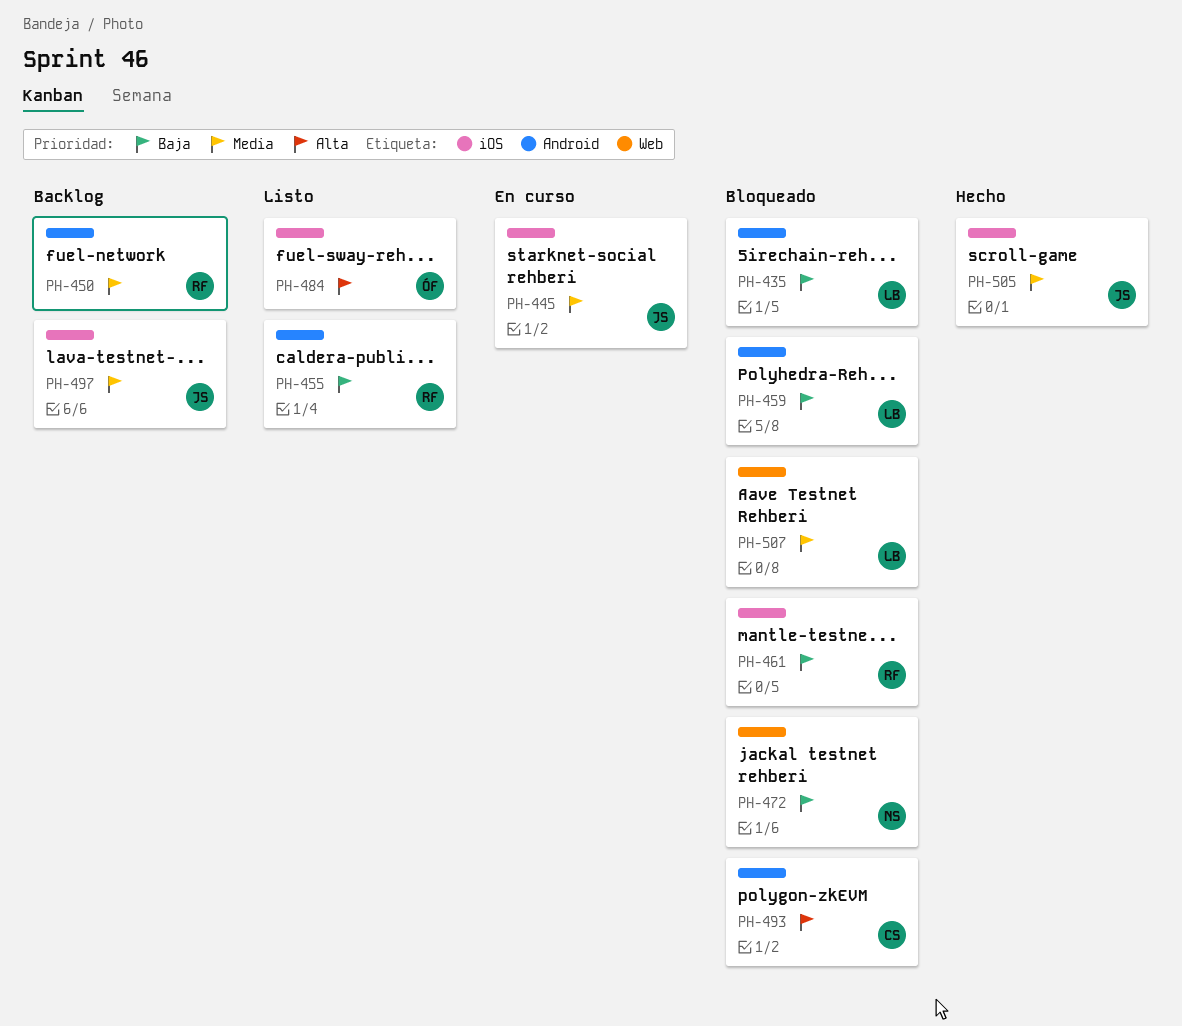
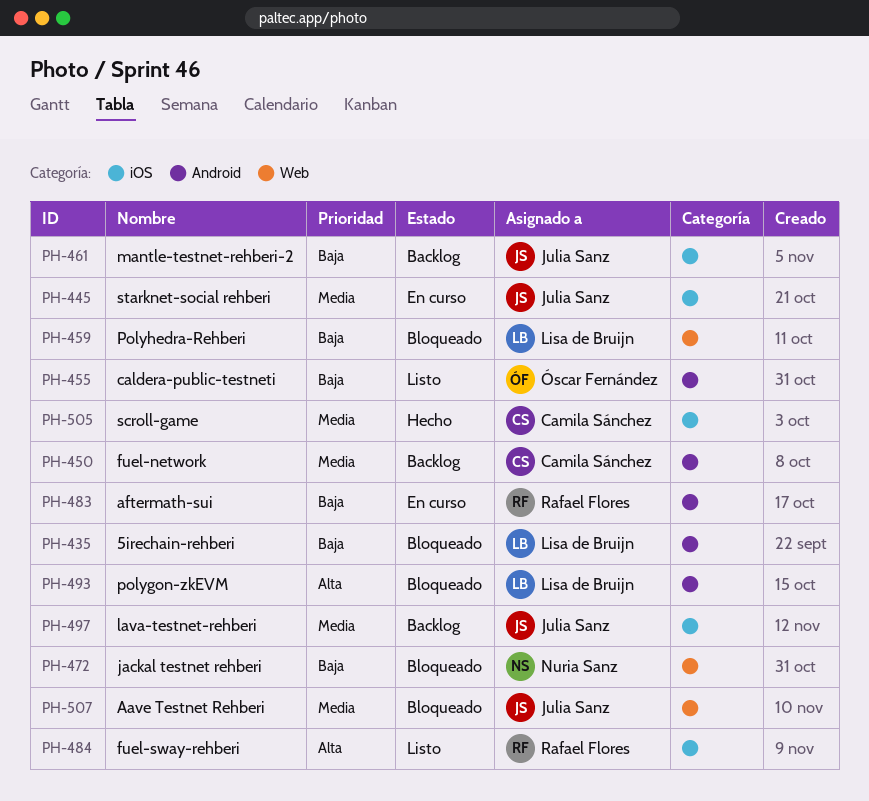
PH-450, owner: Rafael Flores -> Camila Sánchez
PH-455, owner: Rafael Flores -> Óscar Fernández
PH-459, label: Android -> Web
PH-461, status: Bloqueado -> Backlog
PH-461, owner: Rafael Flores -> Julia Sanz
PH-483: none -> present
PH-484, owner: Óscar Fernández -> Rafael Flores
PH-493, owner: Camila Sánchez -> Lisa de Bruijn
PH-505, owner: Julia Sanz -> Camila Sánchez
PH-507, owner: Lisa de Bruijn -> Julia Sanz

